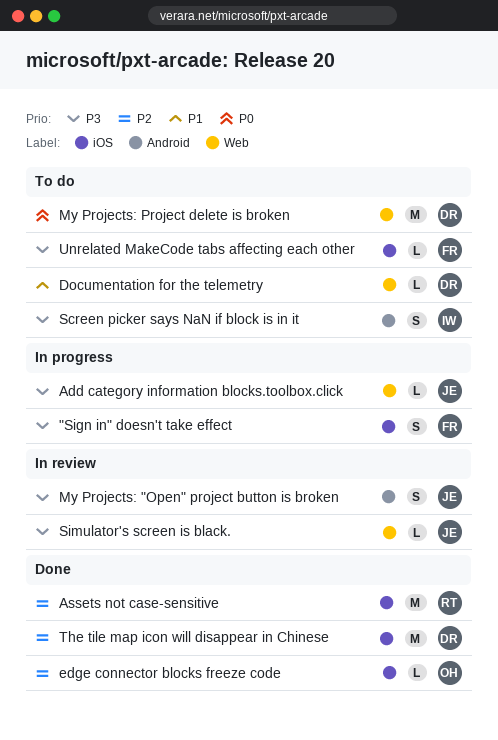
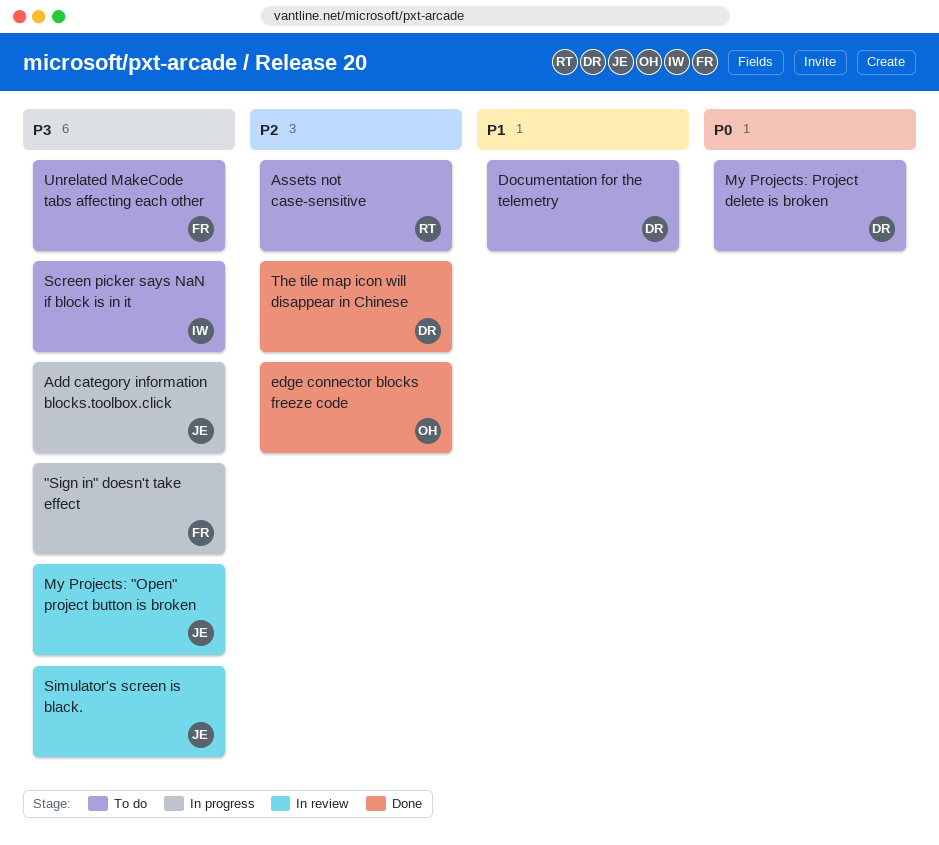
Assets not case-sensitive, status: Done -> To do

